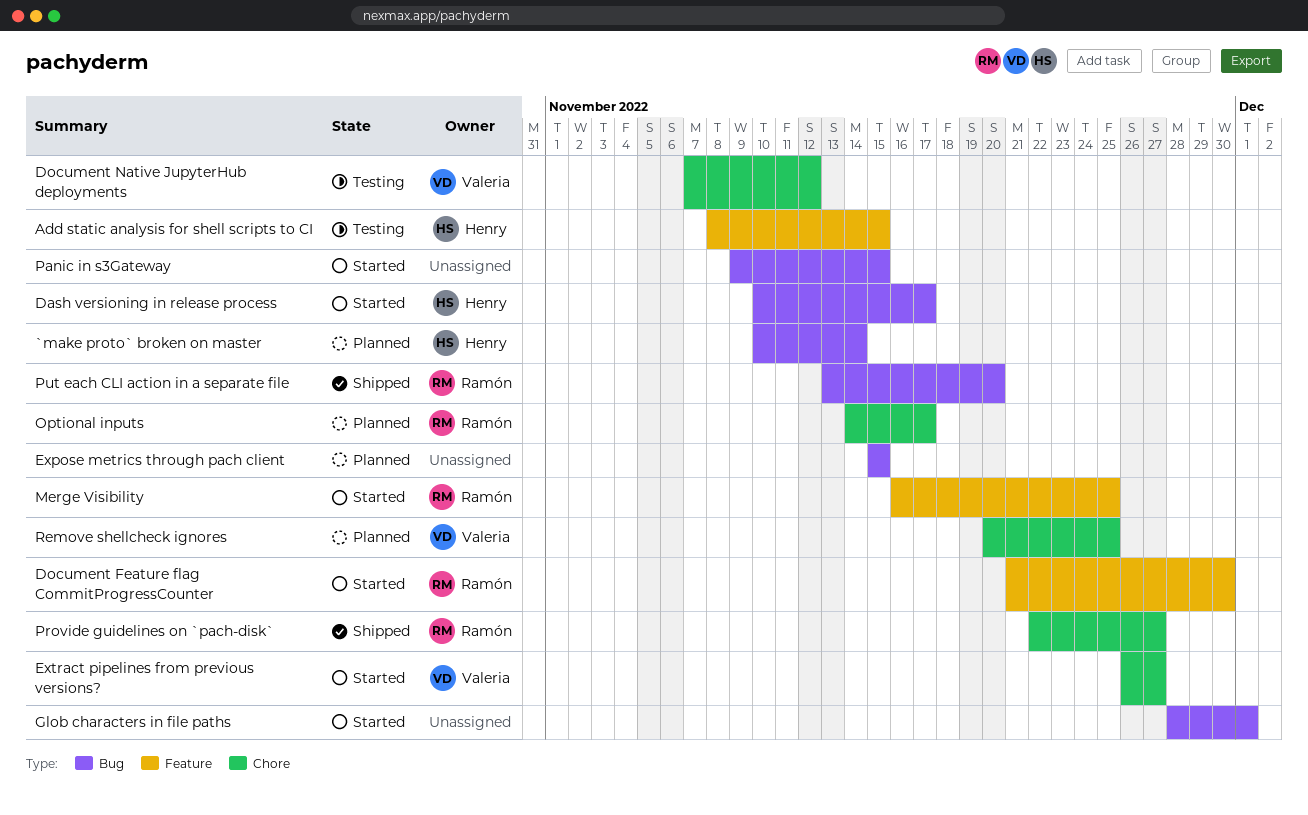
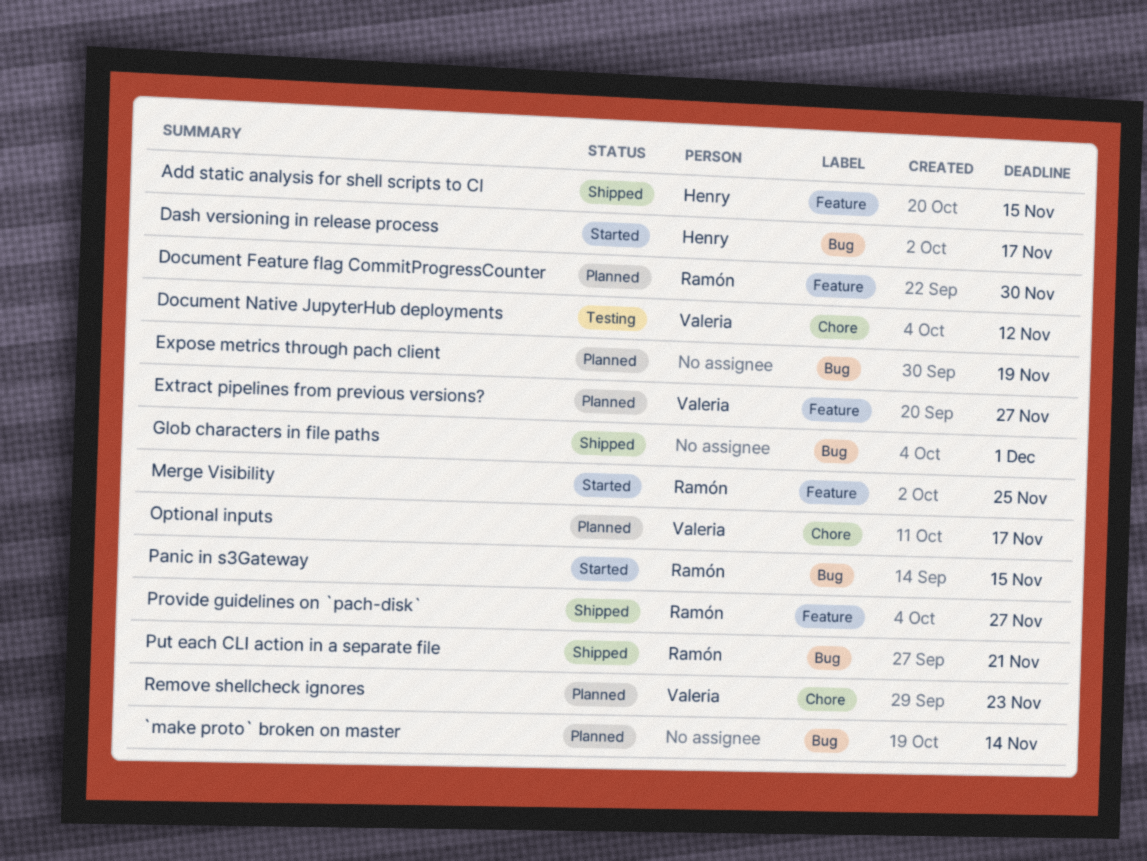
`make proto` broken on master, owner: Henry -> none
Add static analysis for shell scripts to CI, status: Testing -> Shipped
Document Feature flag CommitProgressCounter, status: Started -> Planned
Expose metrics through pach client, due: Nov 15 -> Nov 19
Extract pipelines from previous versions?, status: Started -> Planned
Extract pipelines from previous versions?, label: Chore -> Feature
Glob characters in file paths, status: Started -> Shipped
Optional inputs, owner: Ramón -> Valeria
Panic in s3Gateway, owner: none -> Ramón
Provide guidelines on `pach-disk`, label: Chore -> Feature
Put each CLI action in a separate file, due: Nov 20 -> Nov 21
Remove shellcheck ignores, due: Nov 25 -> Nov 23

